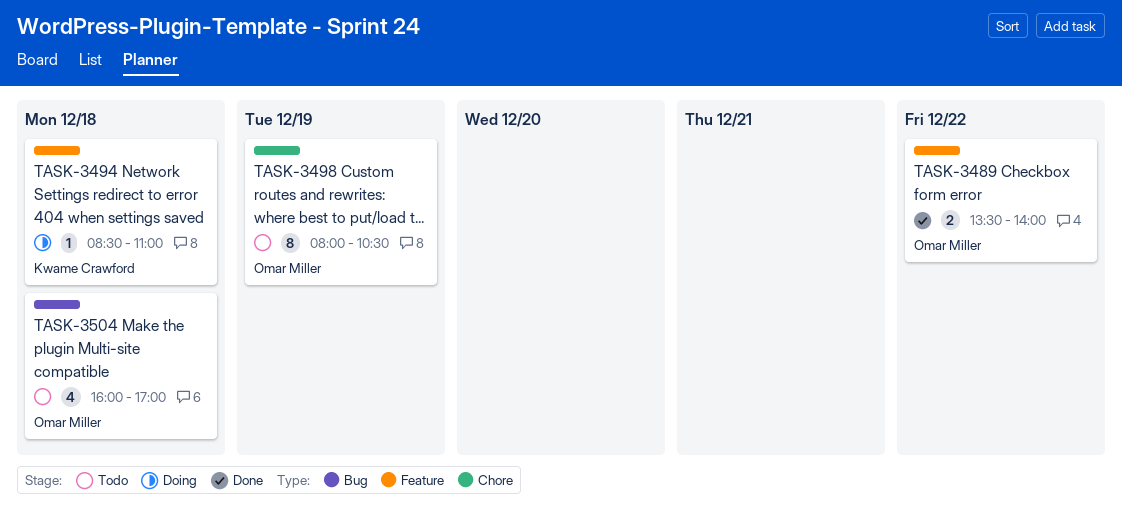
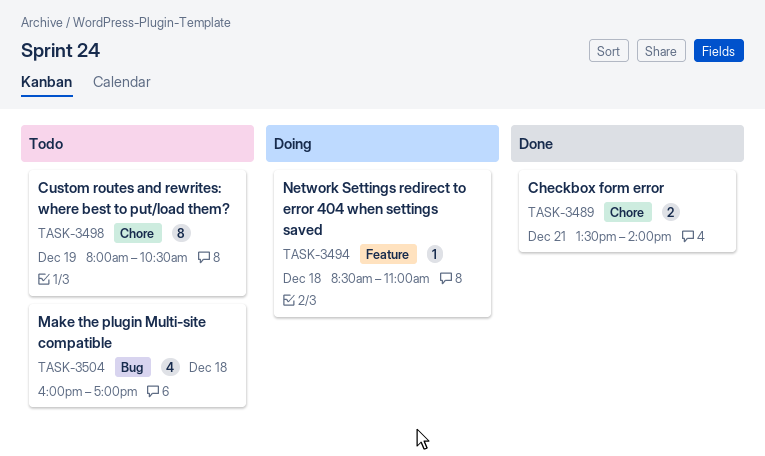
TASK-3489, label: Feature -> Chore
TASK-3489, day: Dec 22 -> Dec 21

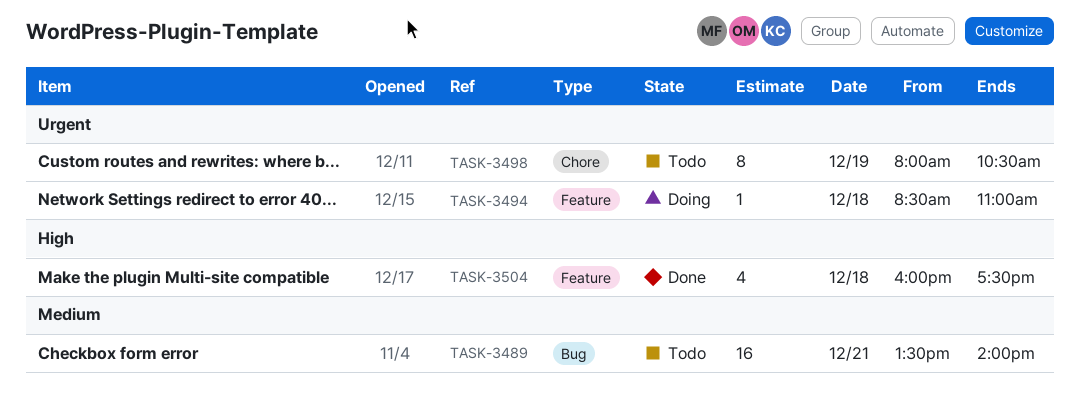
TASK-3489, status: Done -> Todo
TASK-3489, label: Chore -> Bug
TASK-3489, estimate: 2 -> 16
TASK-3504, status: Todo -> Done
TASK-3504, label: Bug -> Feature
TASK-3504, ends: 17:00 -> 17:30

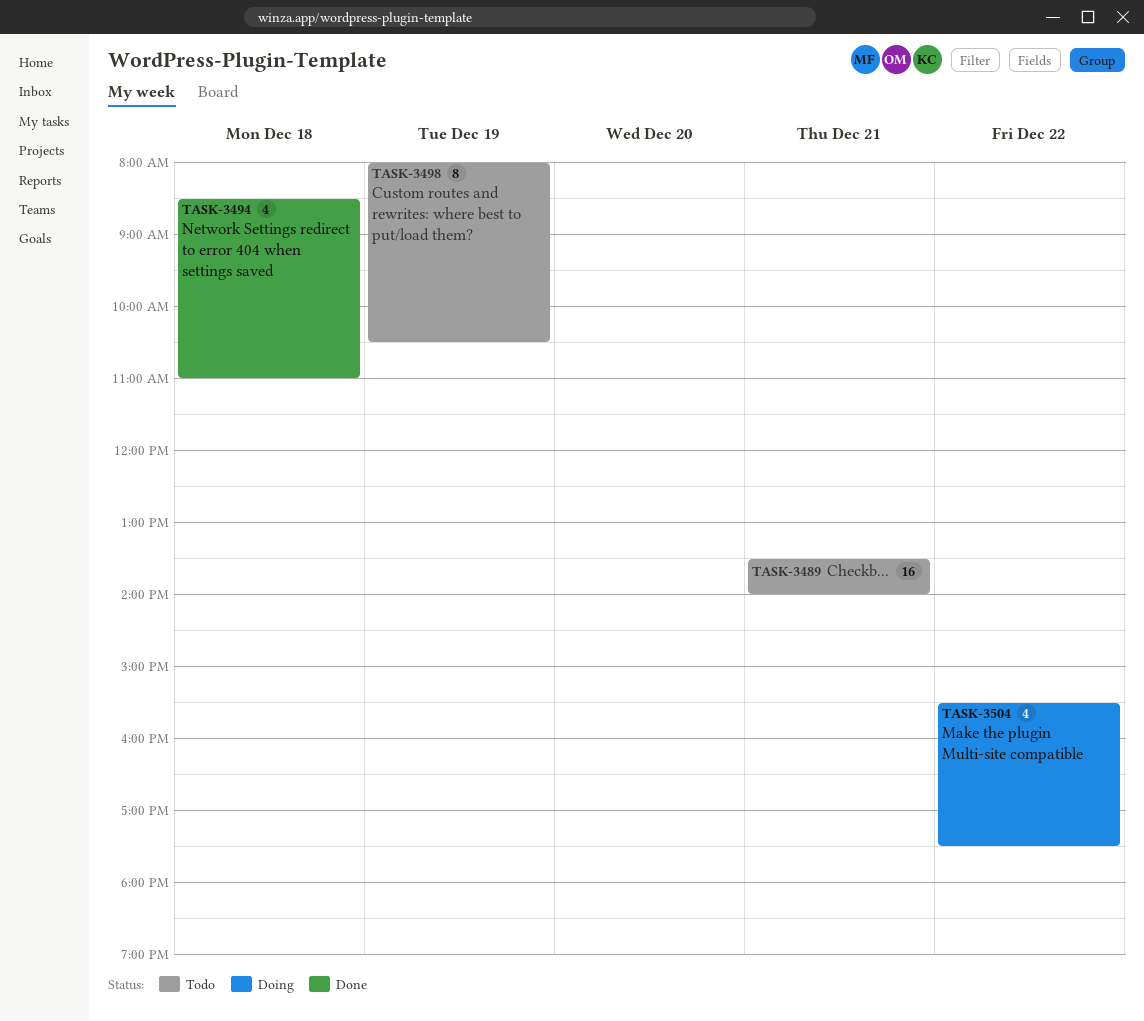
TASK-3494, status: Doing -> Done
TASK-3494, estimate: 1 -> 4
TASK-3504, status: Done -> Doing
TASK-3504, day: Dec 18 -> Dec 22
TASK-3504, begins: 16:00 -> 15:30

